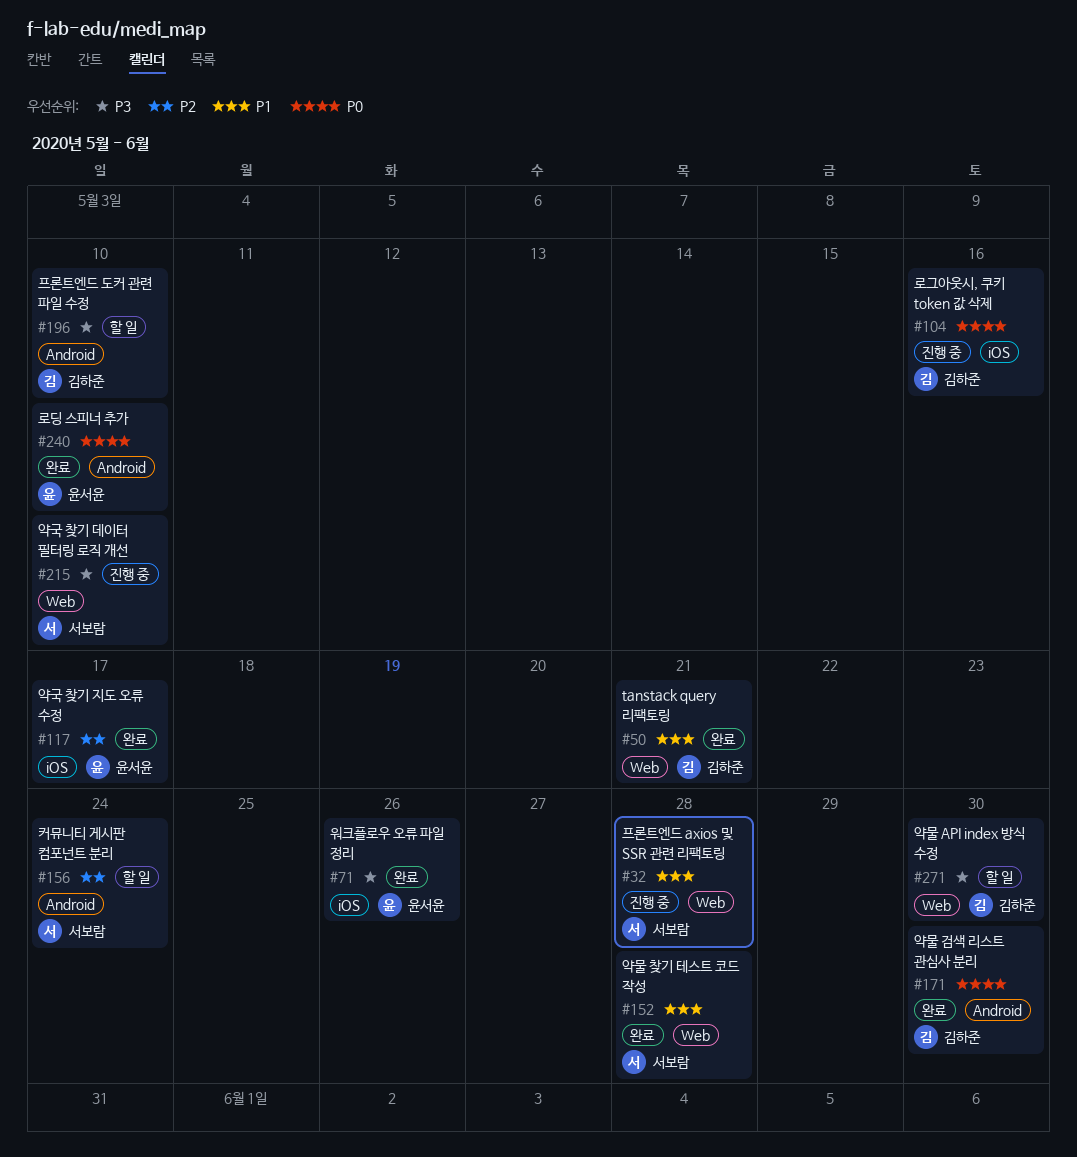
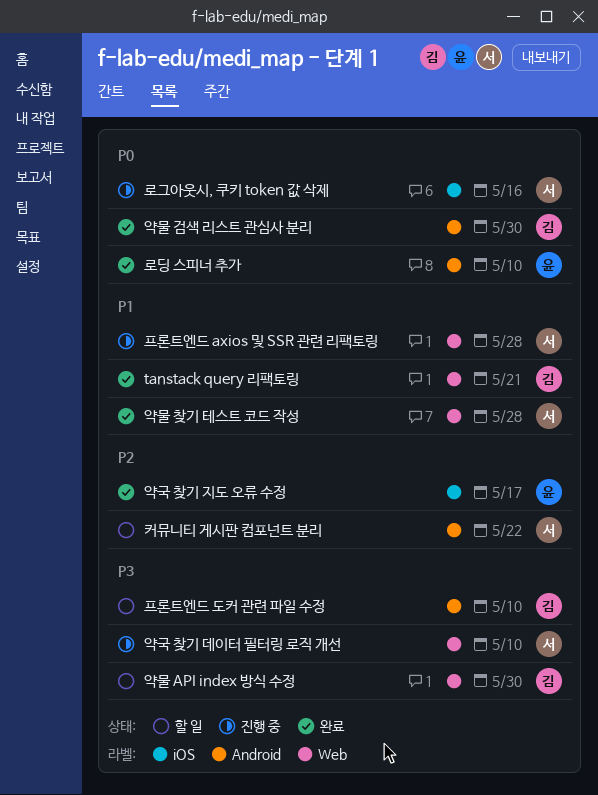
로그아웃시, 쿠키 token 값 삭제, owner: 김하준 -> 서보람
워크플로우 오류 파일 정리: present -> none
커뮤니티 게시판 컴포넌트 분리, due: May 24 -> May 22

